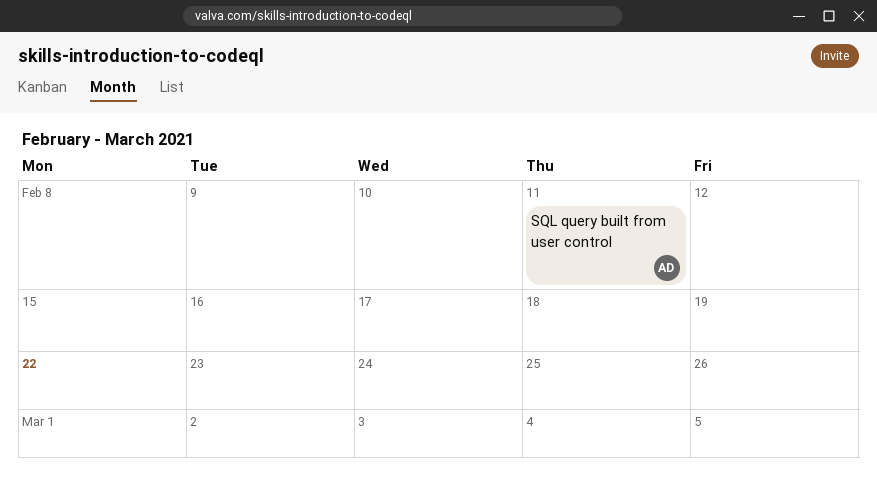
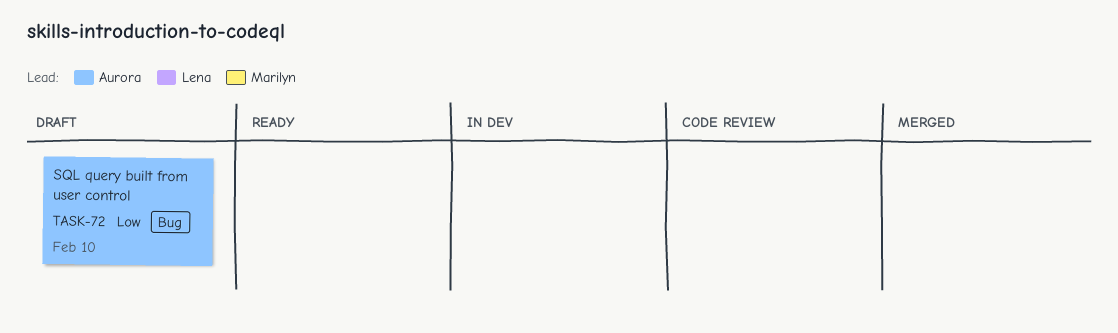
SQL query built from user control, due: Feb 11 -> Feb 10

